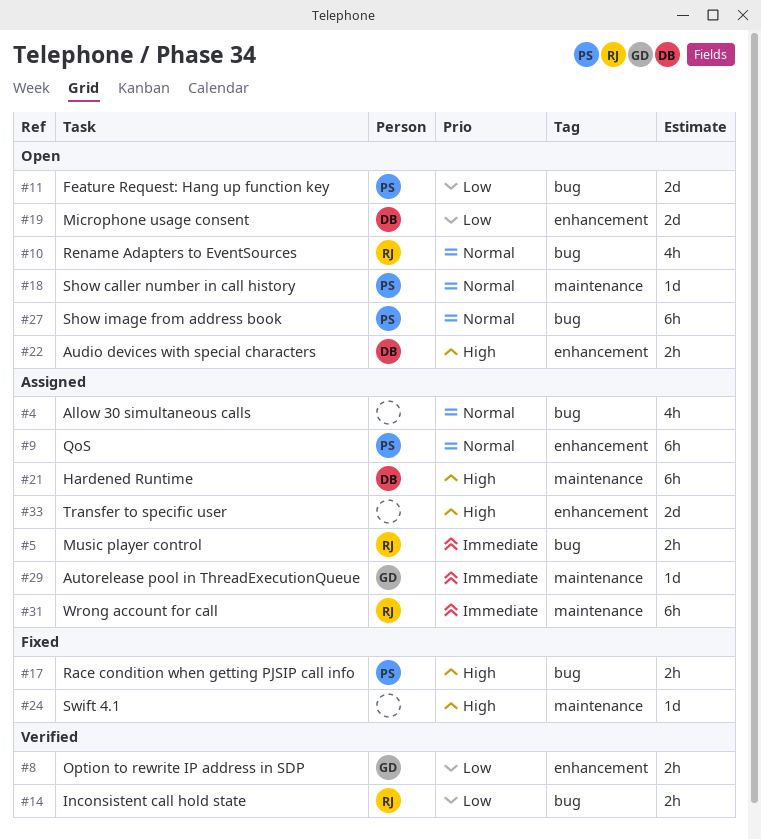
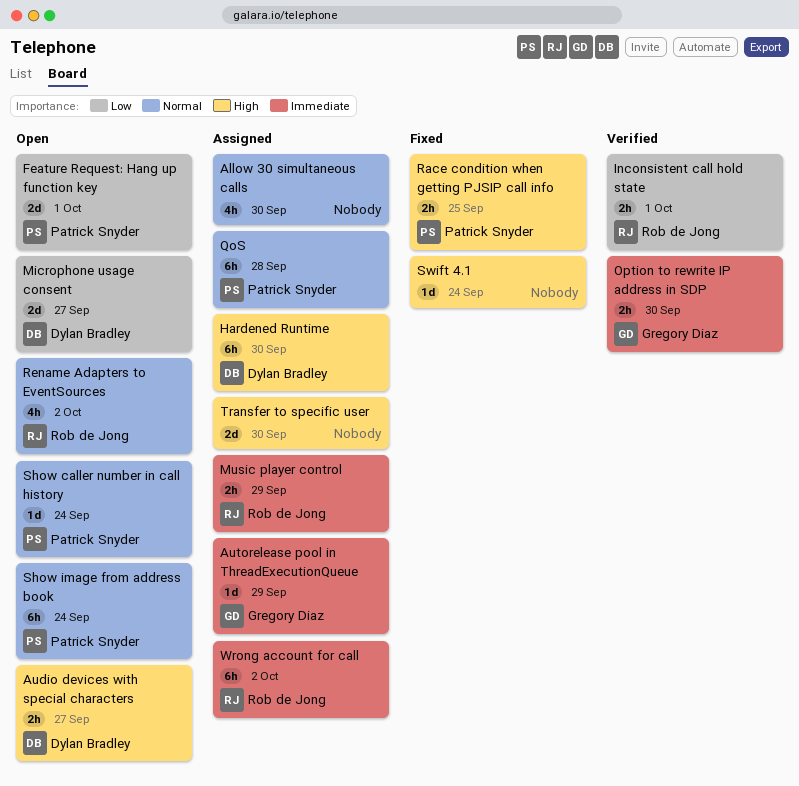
Option to rewrite IP address in SDP, priority: Low -> Immediate

